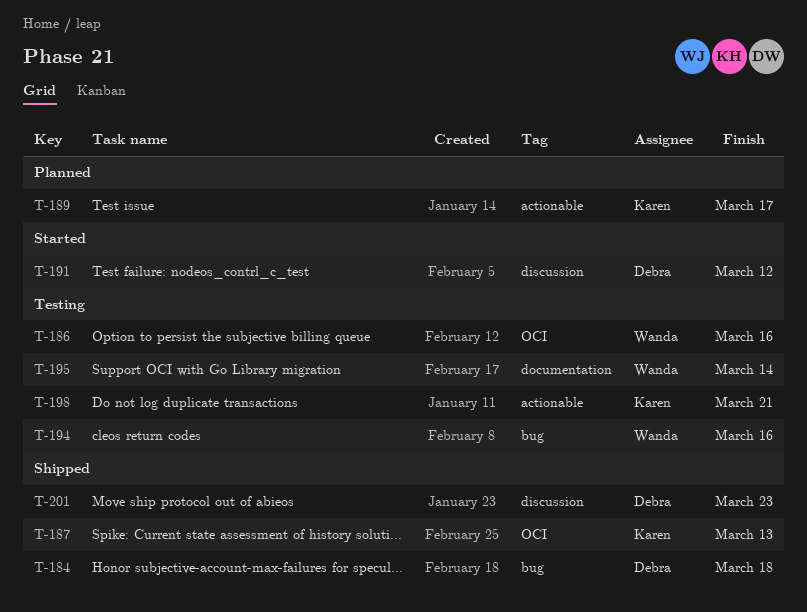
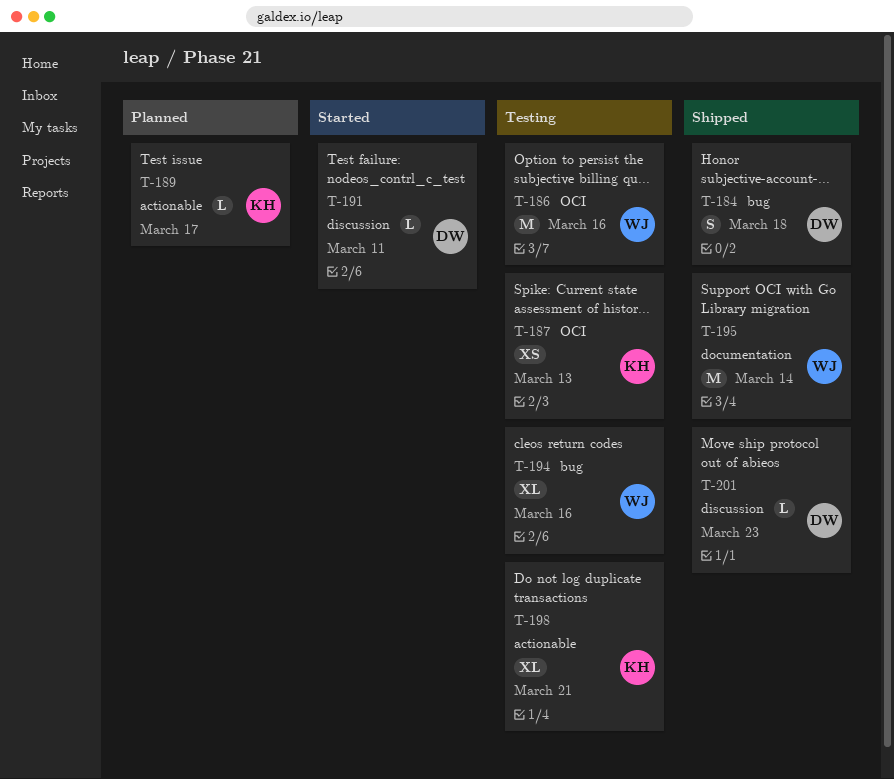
T-187, status: Shipped -> Testing
T-191, due: Mar 12 -> Mar 11
T-195, status: Testing -> Shipped

